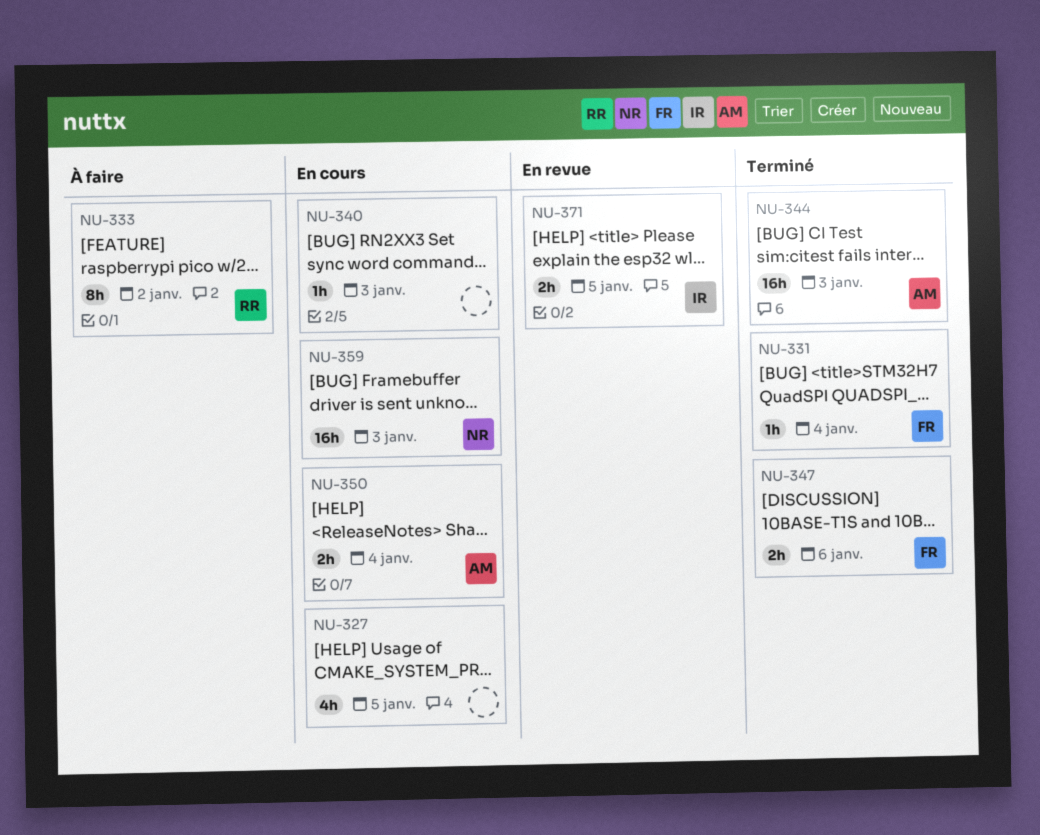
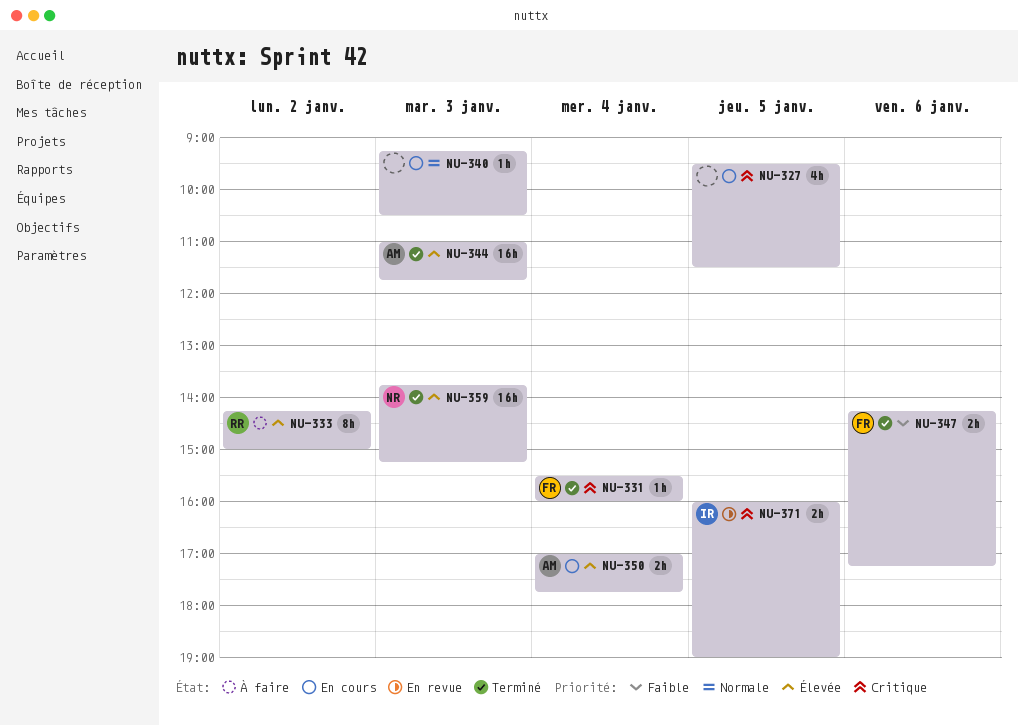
NU-359, status: En cours -> Terminé

